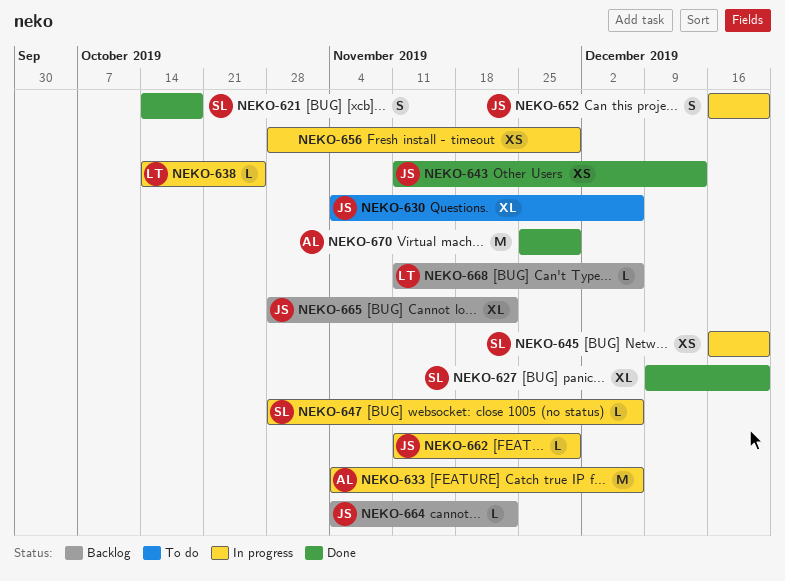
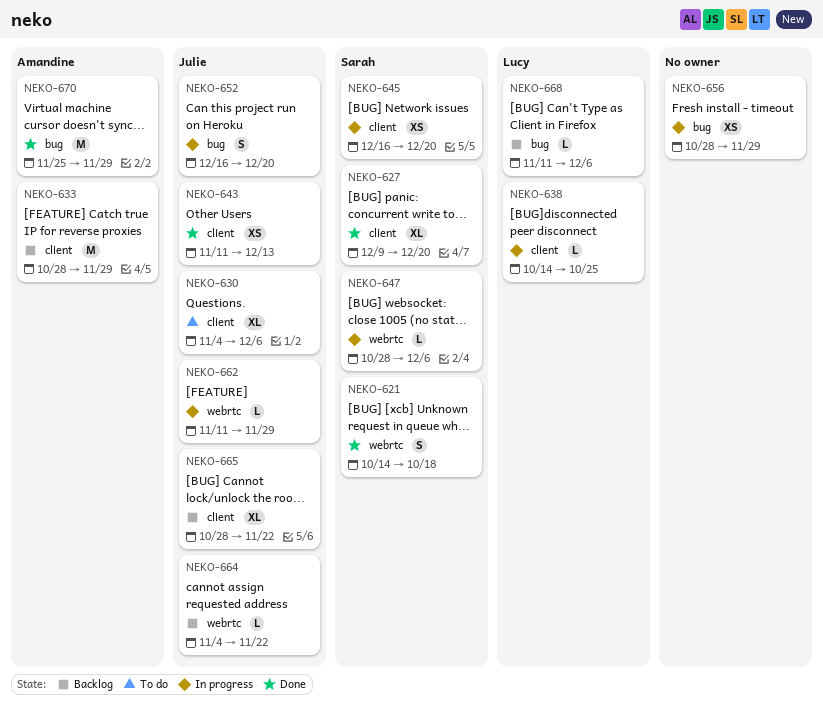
NEKO-633, status: In progress -> Backlog
NEKO-633, start: Nov 4 -> Oct 28
NEKO-633, due: Dec 6 -> Nov 29

